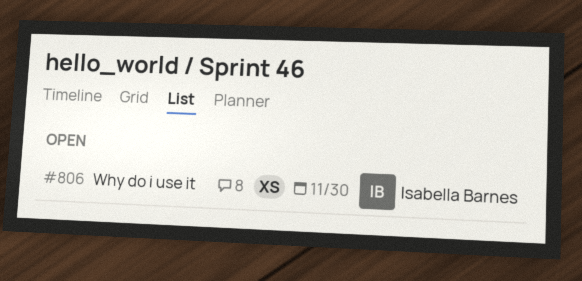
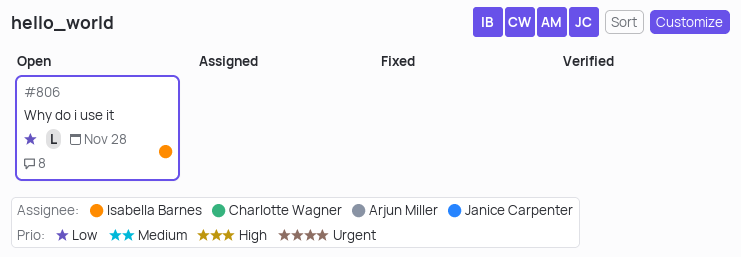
#806, estimate: XS -> L
#806, due: Nov 30 -> Nov 28

